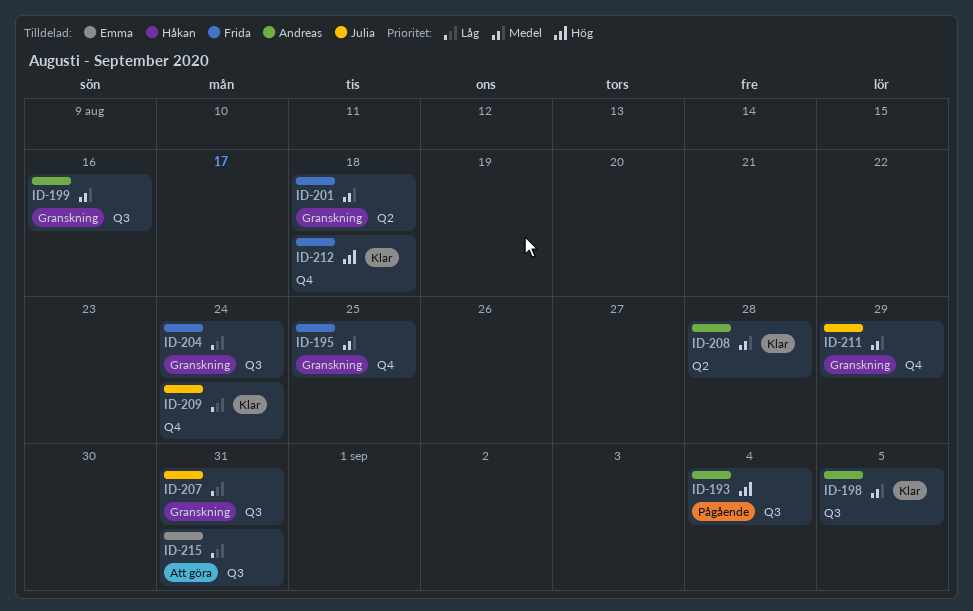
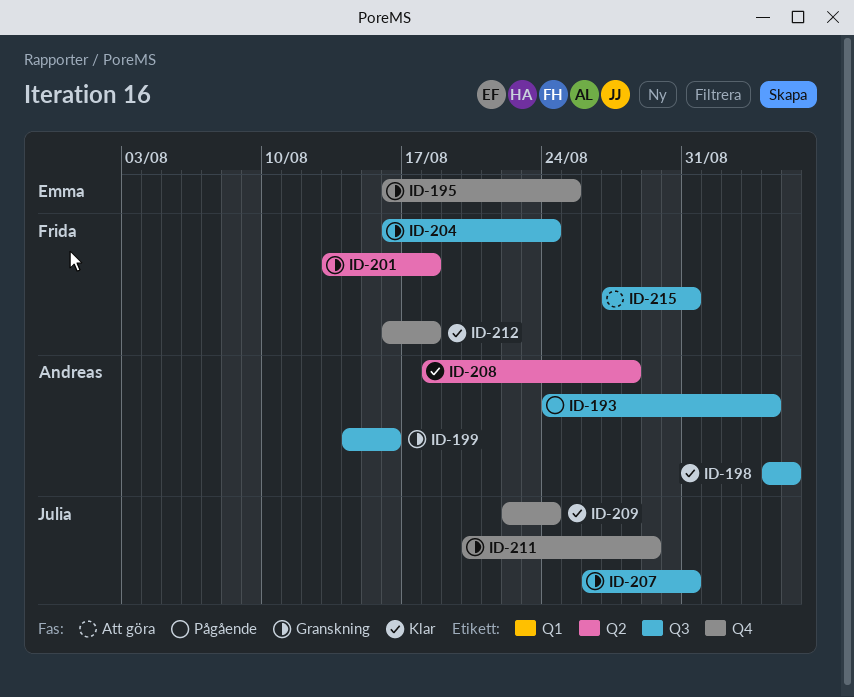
ID-195, owner: Frida -> Emma
ID-215, owner: Emma -> Frida

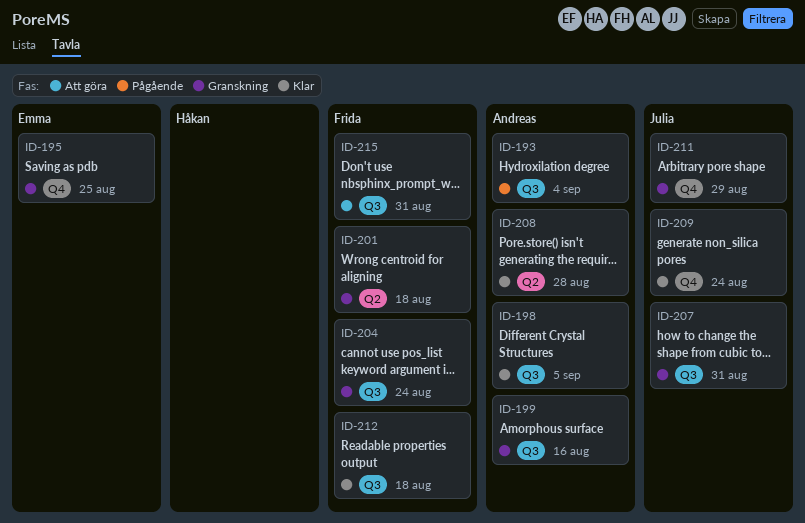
ID-212, label: Q4 -> Q3

